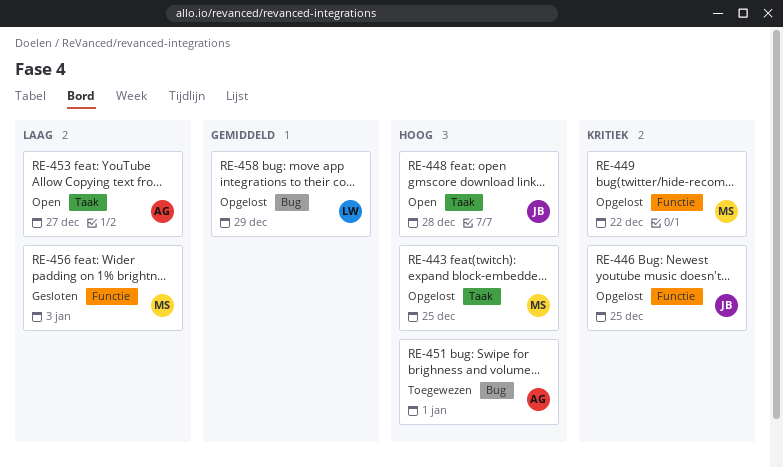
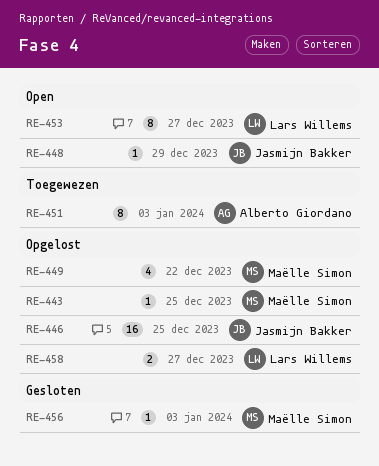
RE-448, due: Dec 28 -> Dec 29
RE-451, due: Jan 1 -> Jan 3
RE-453, owner: Alberto Giordano -> Lars Willems
RE-458, due: Dec 29 -> Dec 27

